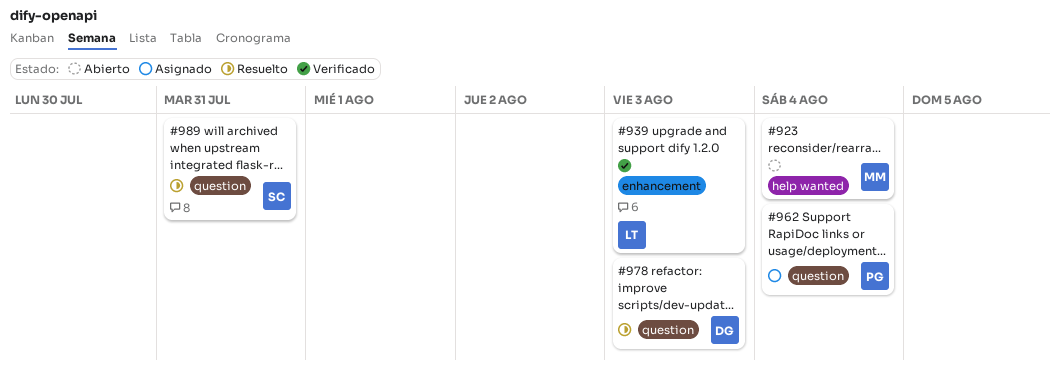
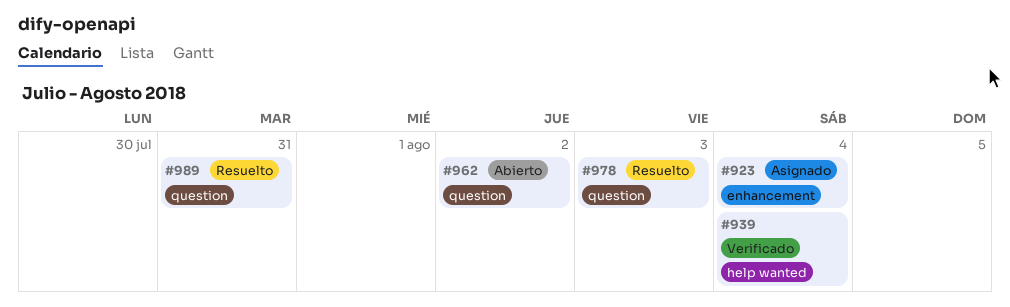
#923, status: Abierto -> Asignado
#923, label: help wanted -> enhancement
#939, label: enhancement -> help wanted
#939, due: Aug 3 -> Aug 4
#962, status: Asignado -> Abierto
#962, due: Aug 4 -> Aug 2

